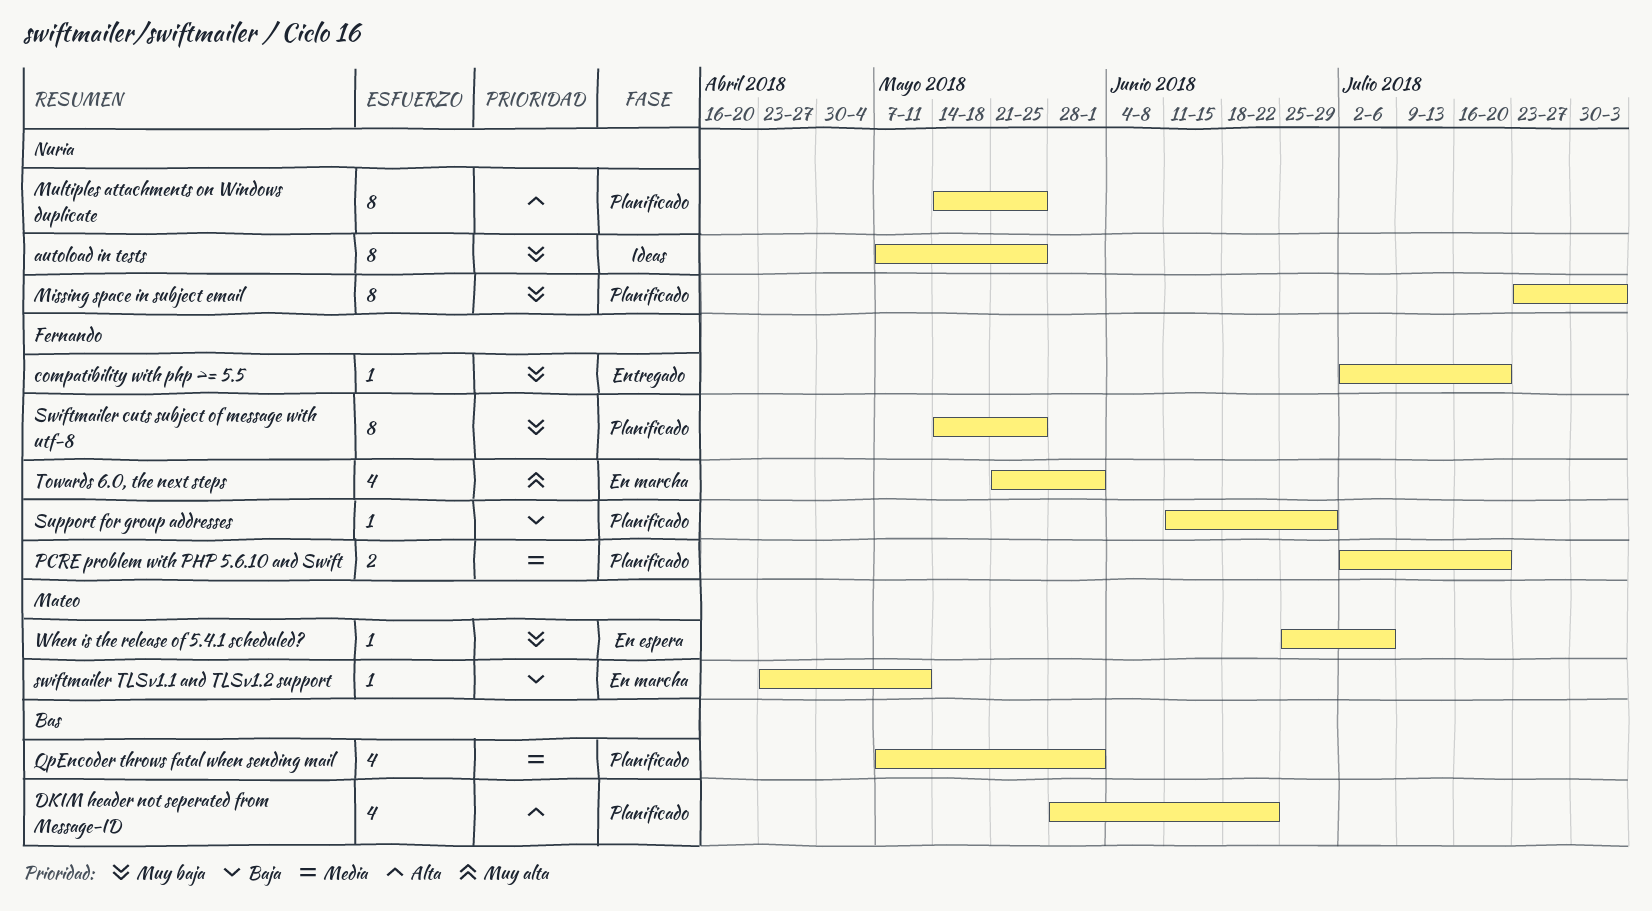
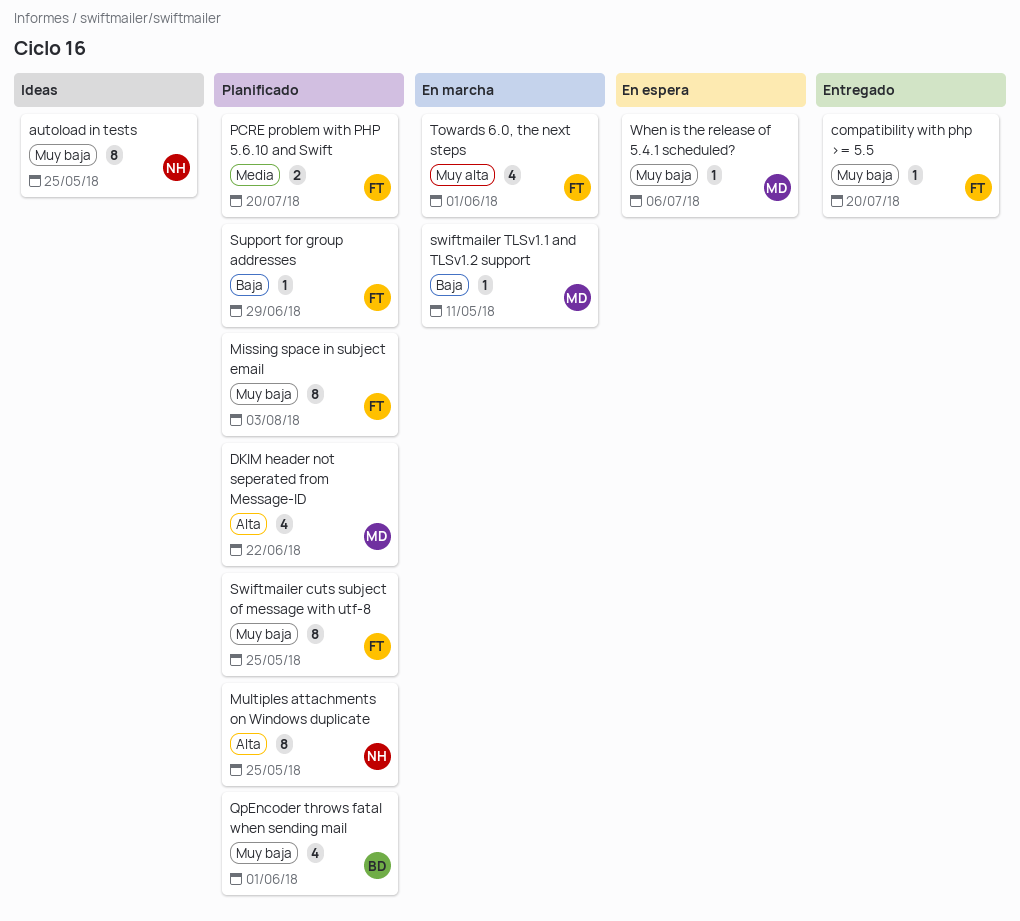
DKIM header not seperated from Message-ID, owner: Bas -> Mateo
Missing space in subject email, owner: Nuria -> Fernando
QpEncoder throws fatal when sending mail, priority: Media -> Muy baja

